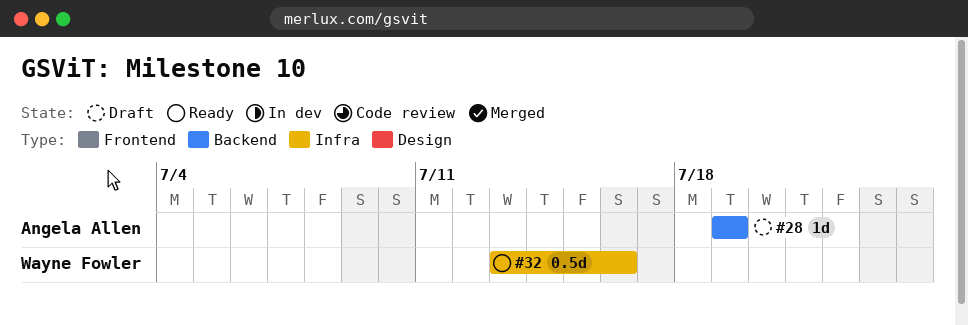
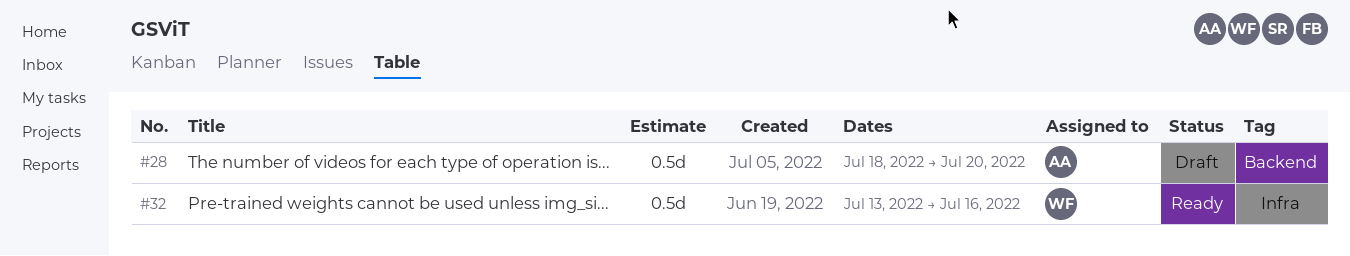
#28, estimate: 1d -> 0.5d
#28, start: Jul 19 -> Jul 18
#28, due: Jul 19 -> Jul 20

